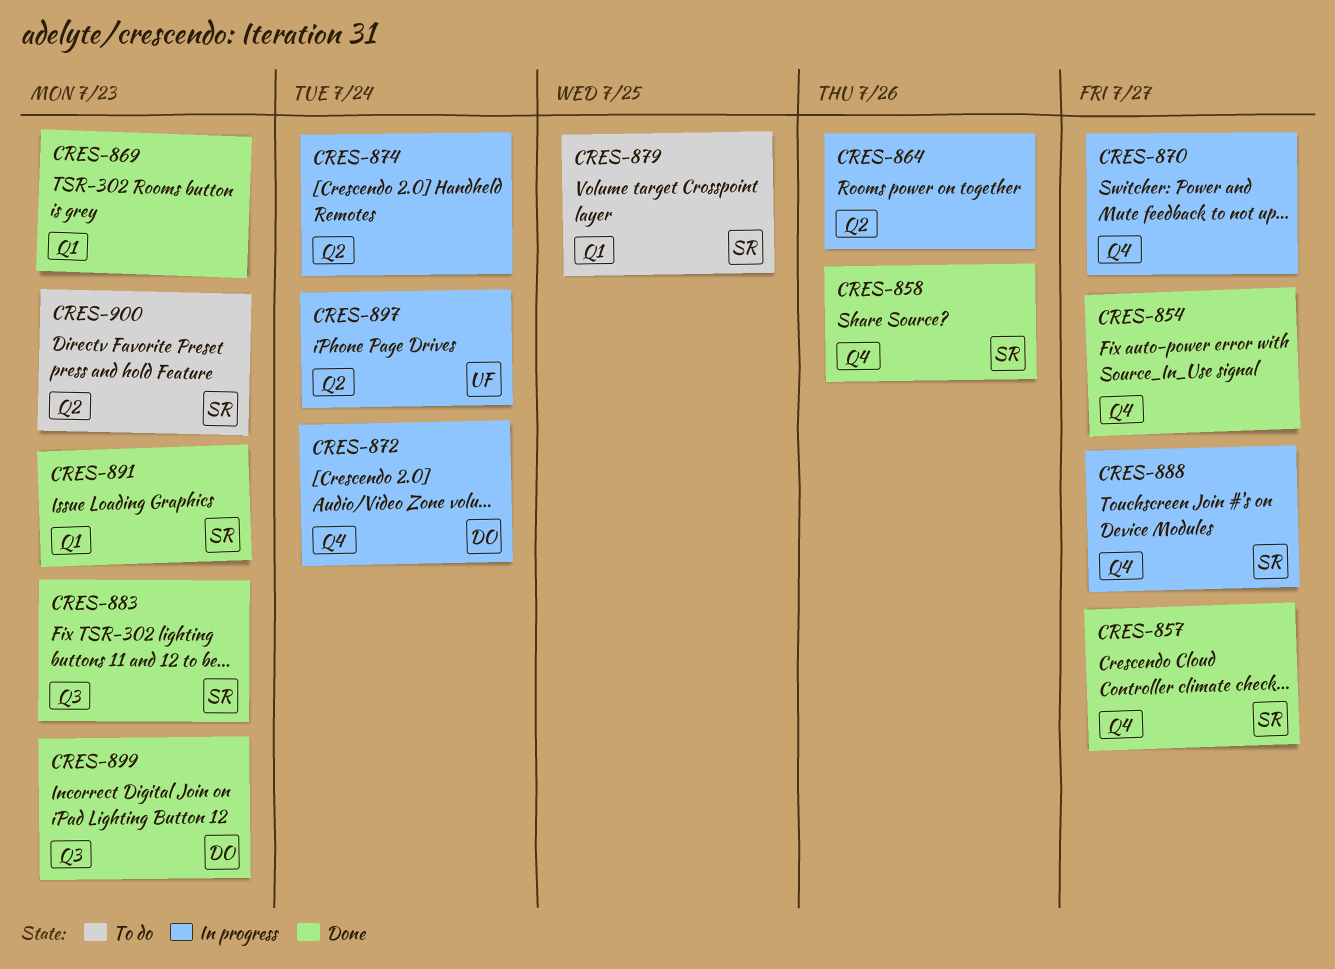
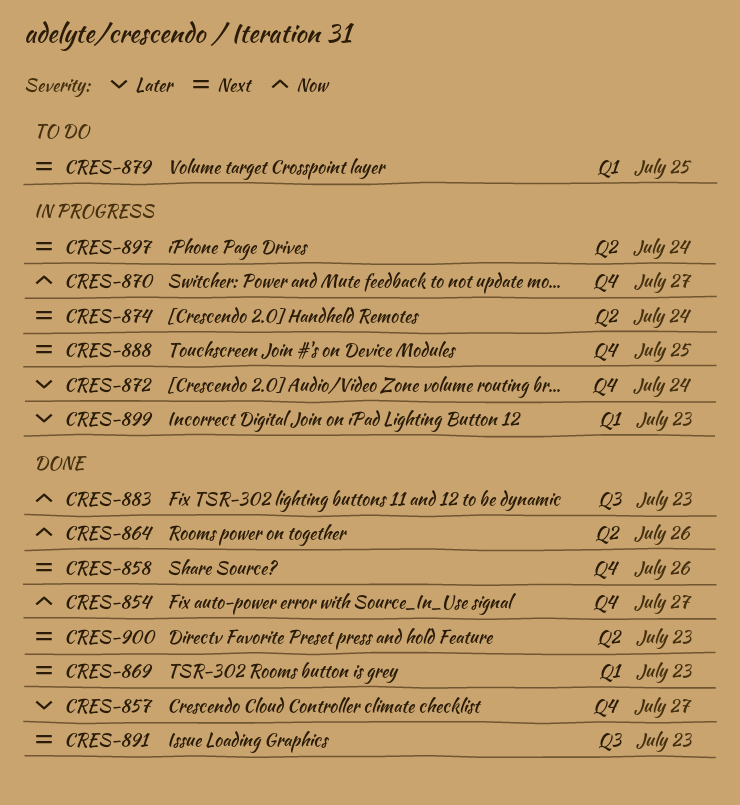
CRES-864, status: In progress -> Done
CRES-888, due: Jul 27 -> Jul 25
CRES-891, label: Q1 -> Q3
CRES-899, status: Done -> In progress
CRES-899, label: Q3 -> Q1
CRES-900, status: To do -> Done

